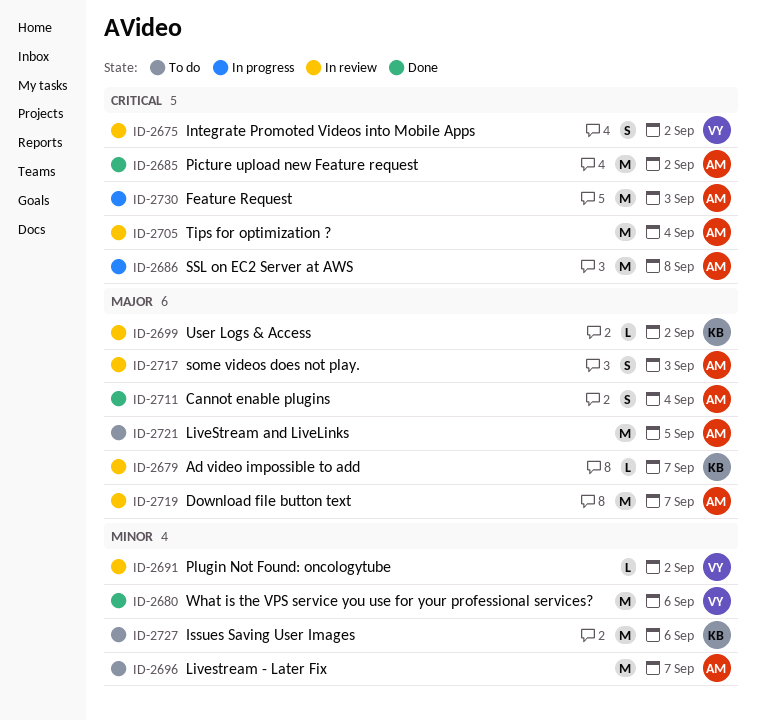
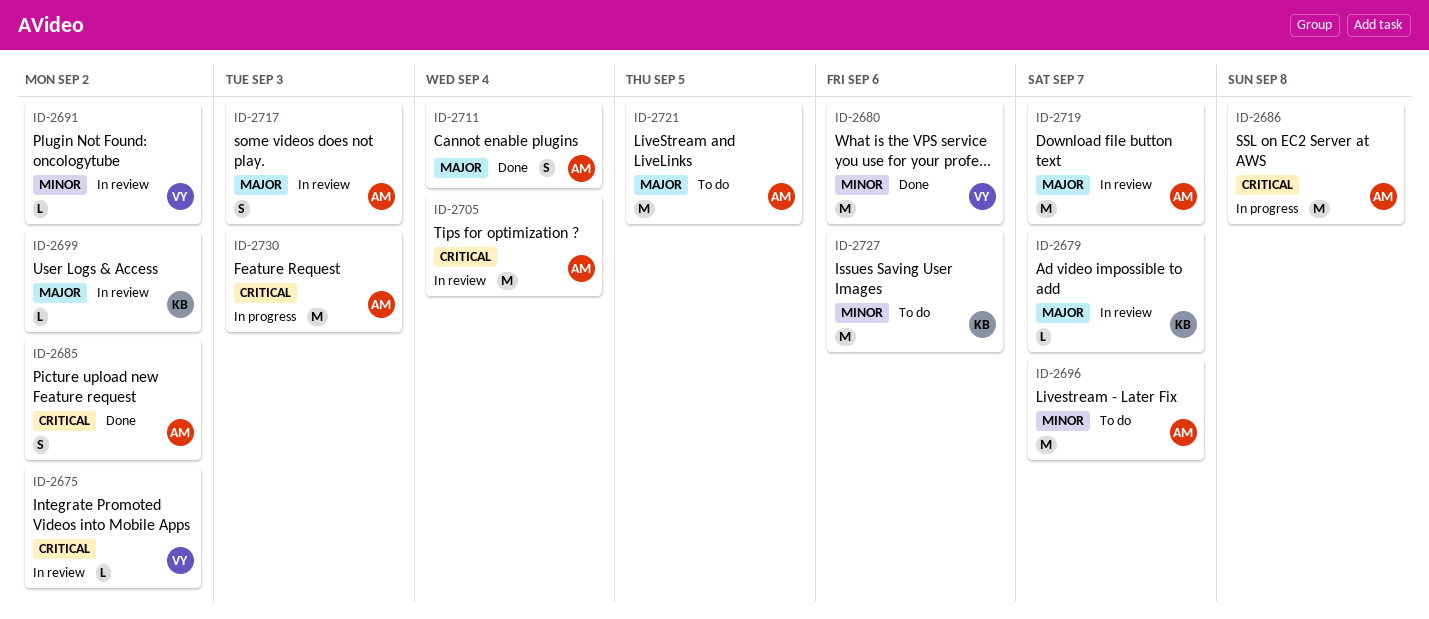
ID-2675, estimate: S -> L
ID-2685, estimate: M -> S

